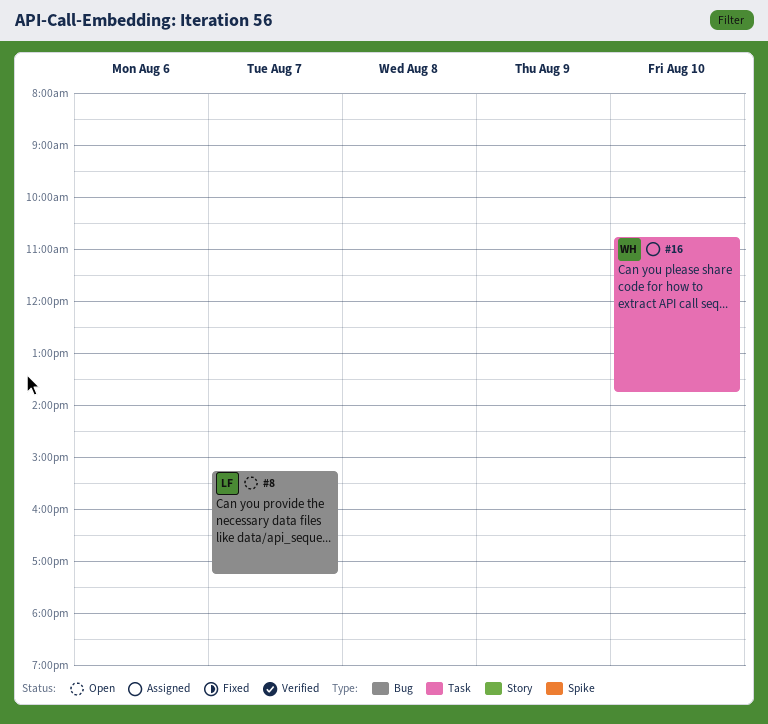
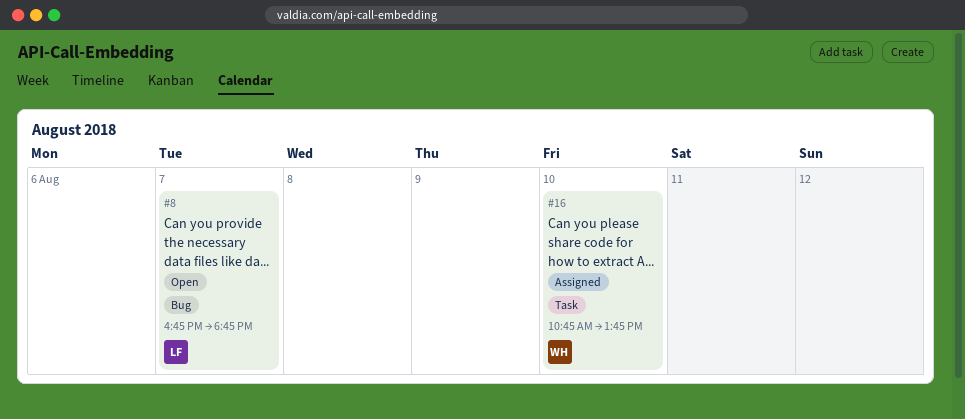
#8, begins: 15:15 -> 16:45
#8, ends: 17:15 -> 18:45

